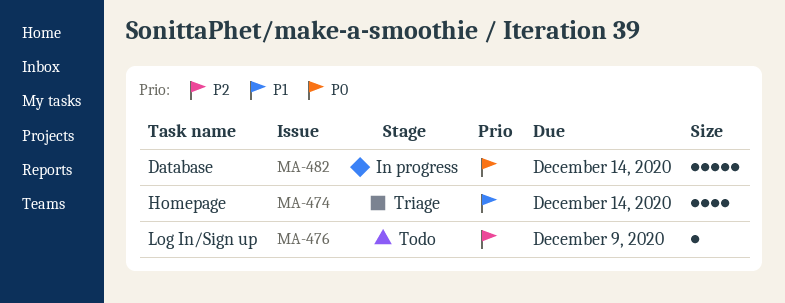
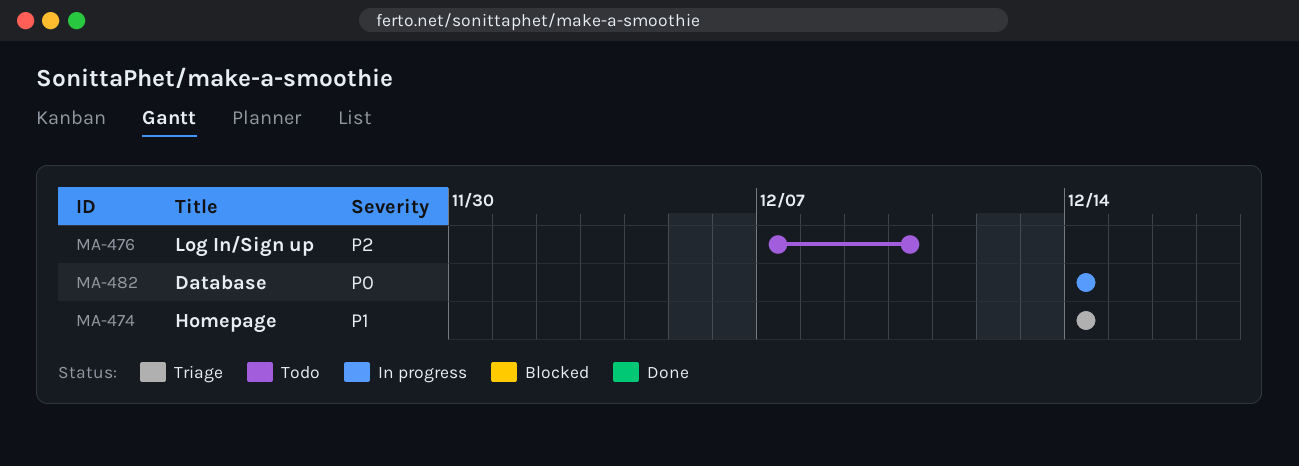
MA-476, due: Dec 9 -> Dec 10

